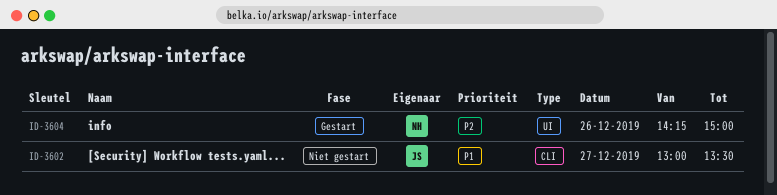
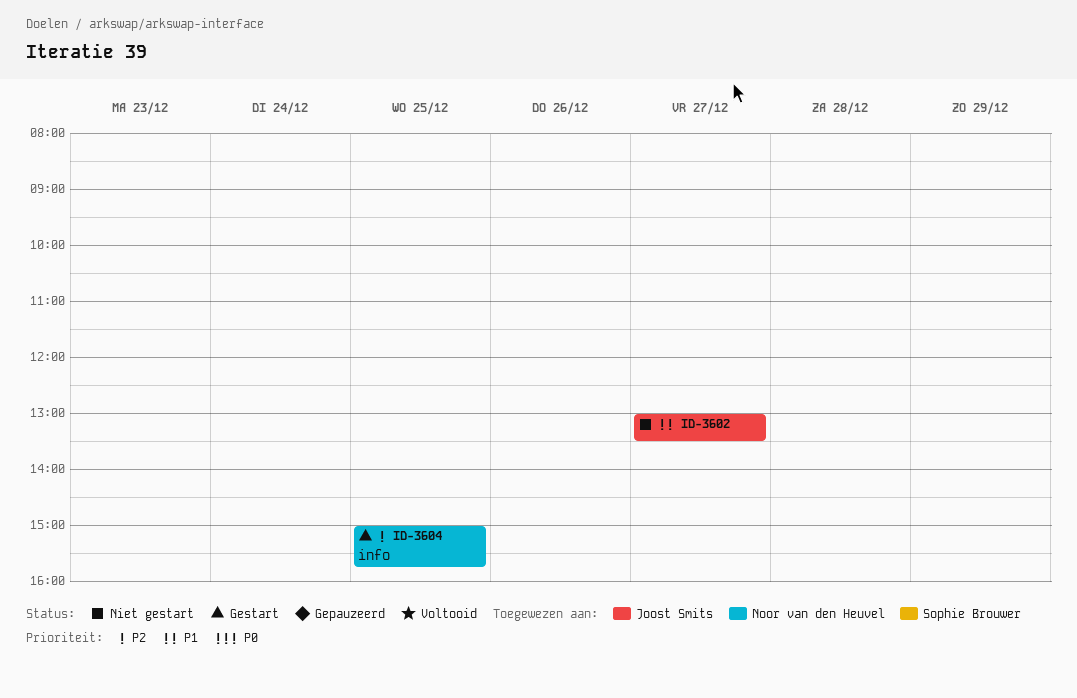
ID-3604, day: Dec 26 -> Dec 25
ID-3604, begins: 14:15 -> 15:00
ID-3604, ends: 15:00 -> 15:45

